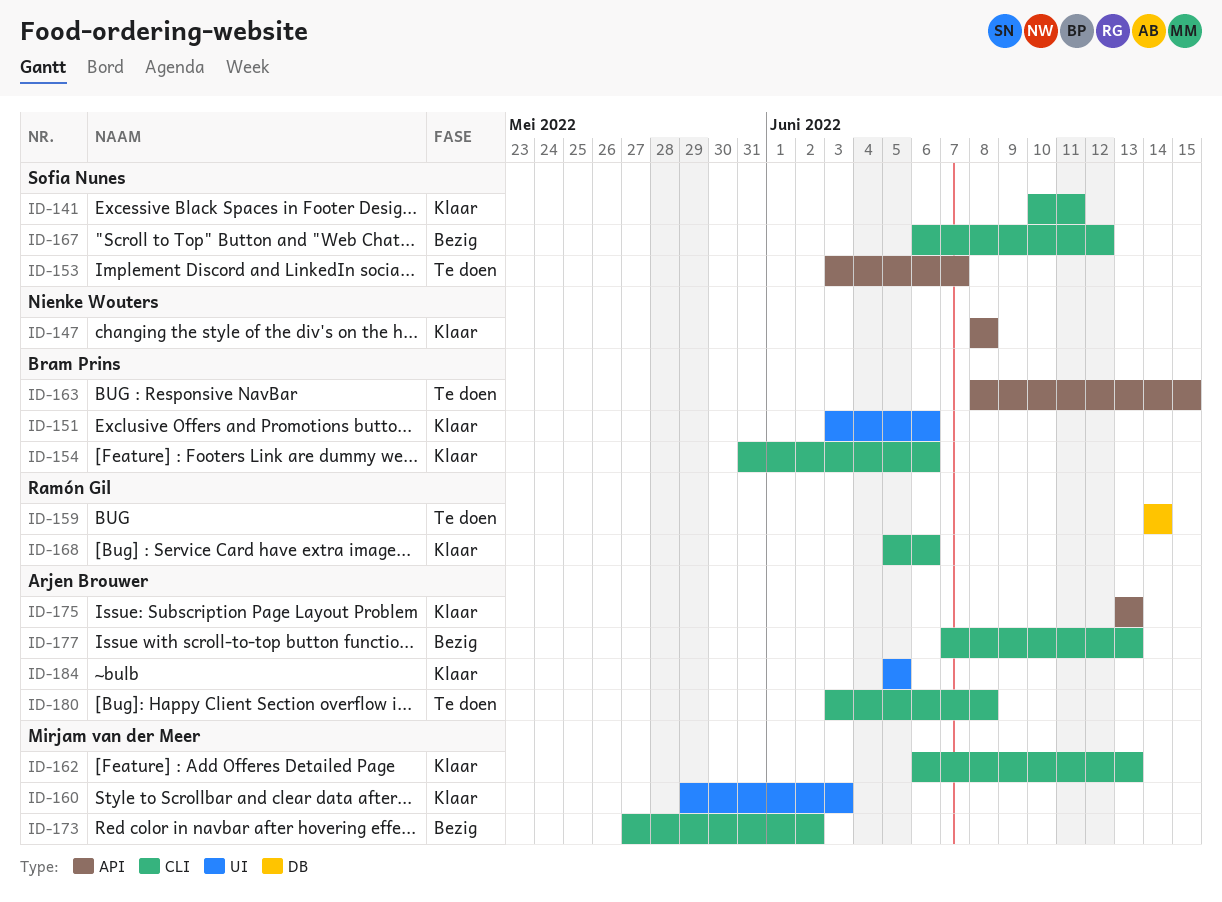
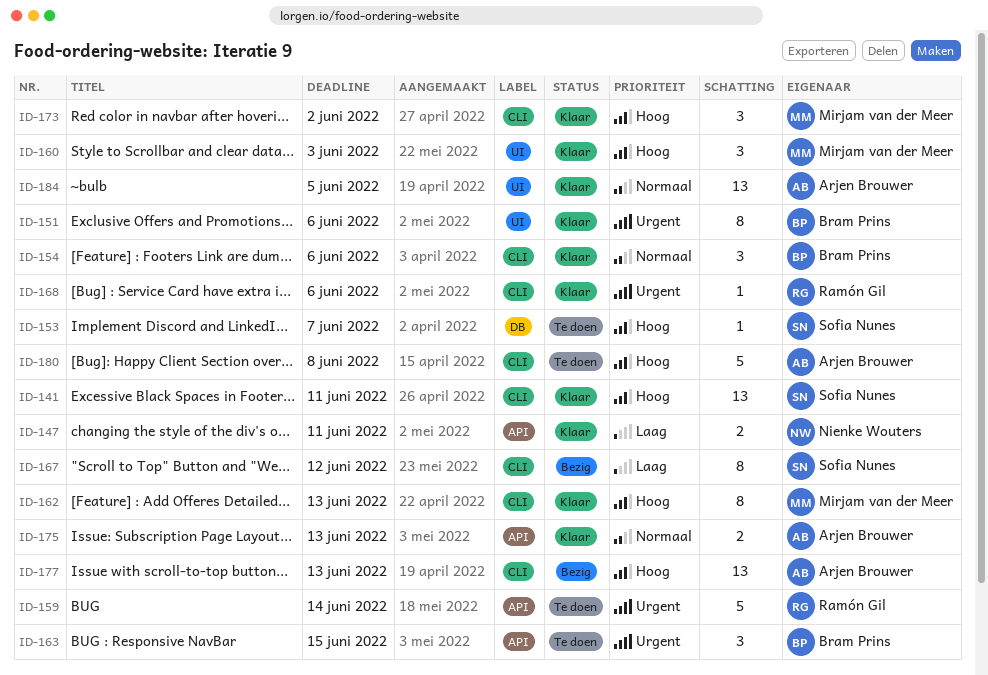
ID-147, due: Jun 8 -> Jun 11
ID-153, label: API -> DB
ID-159, label: DB -> API
ID-173, status: Bezig -> Klaar

